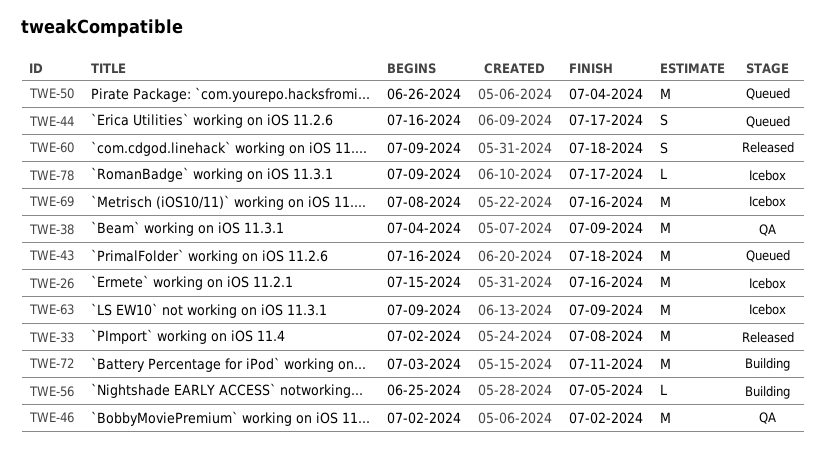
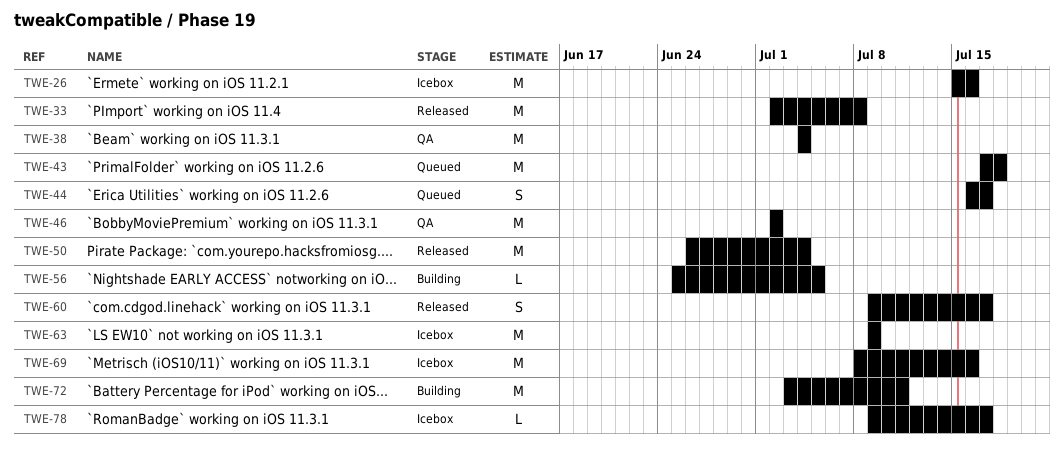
TWE-38, due: Jul 9 -> Jul 4
TWE-43, start: Jul 16 -> Jul 17
TWE-50, status: Queued -> Released
TWE-60, due: Jul 18 -> Jul 17

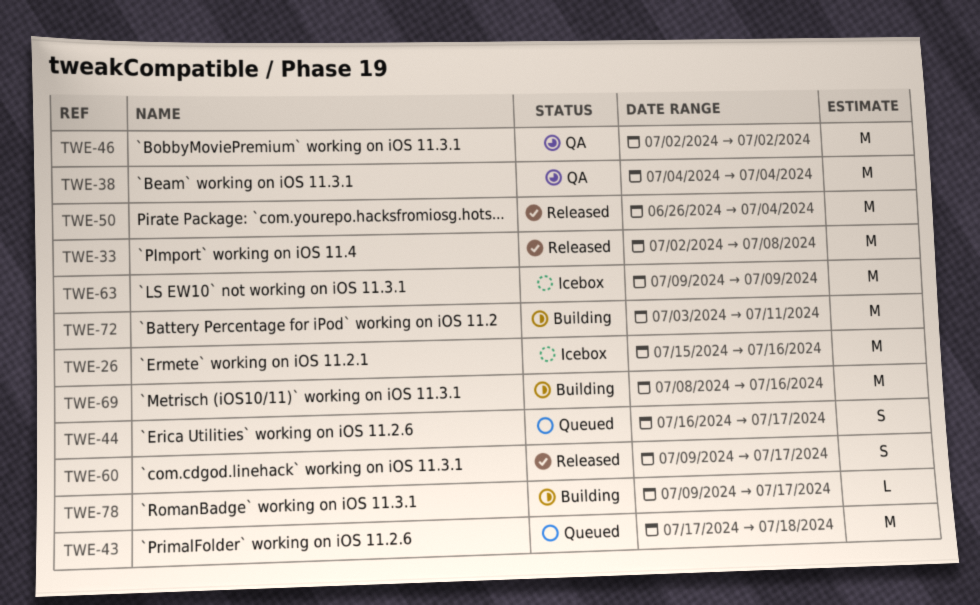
TWE-56: present -> none
TWE-69, status: Icebox -> Building
TWE-78, status: Icebox -> Building

